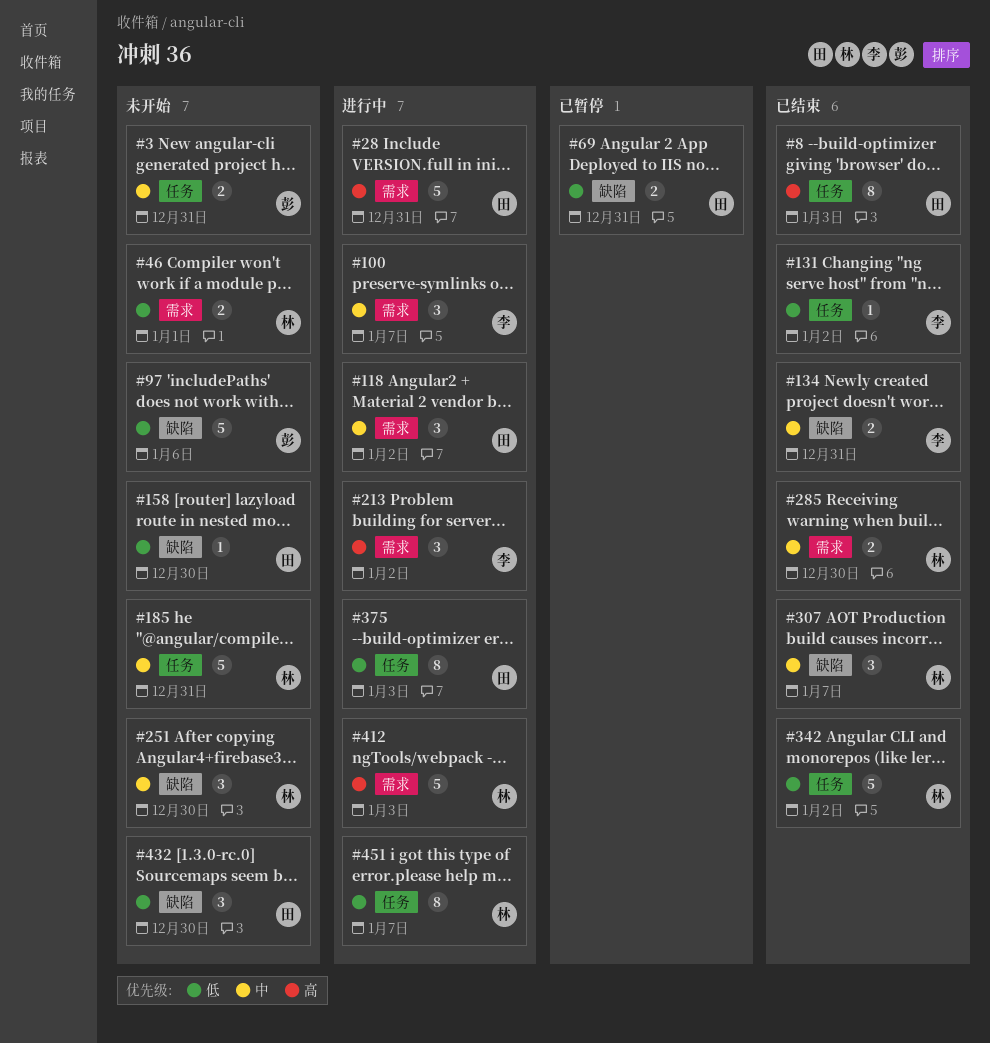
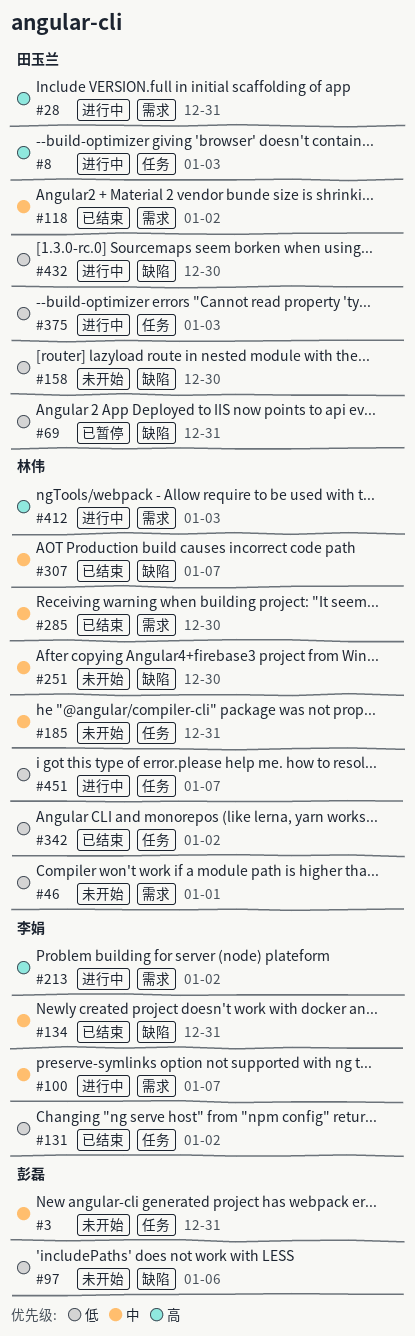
#8, status: 已结束 -> 进行中
#118, status: 进行中 -> 已结束
#432, status: 未开始 -> 进行中

